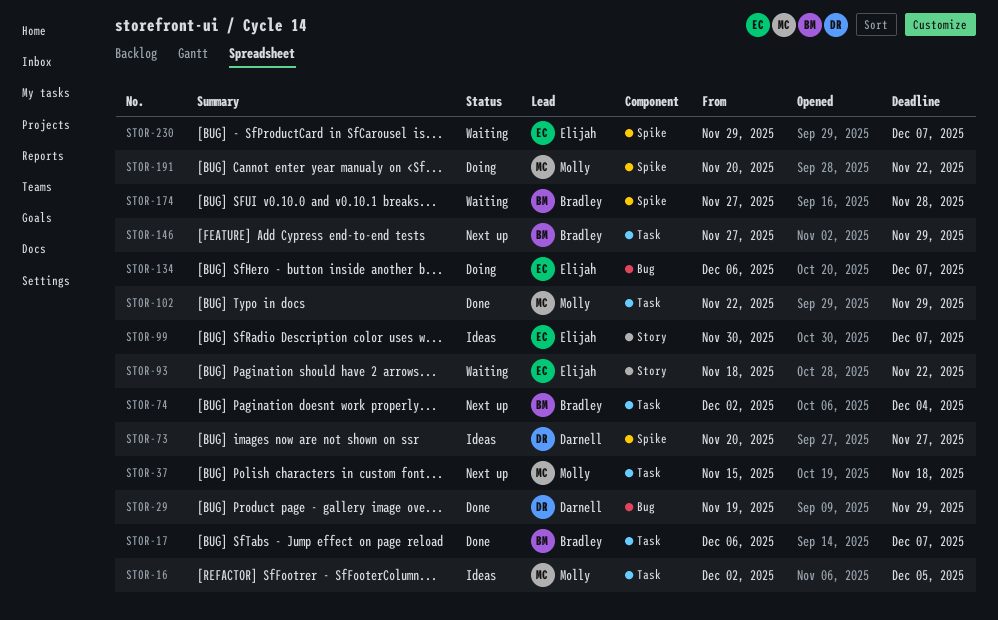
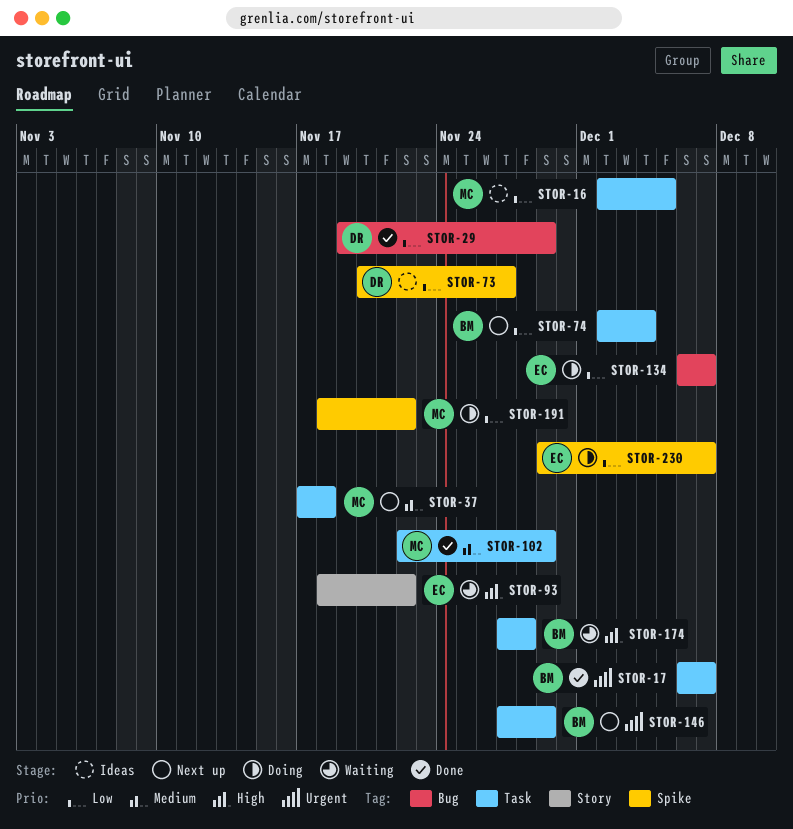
STOR-37, start: Nov 15 -> Nov 17
STOR-99: present -> none
STOR-174, label: Spike -> Task
STOR-191, start: Nov 20 -> Nov 18
STOR-230, status: Waiting -> Doing

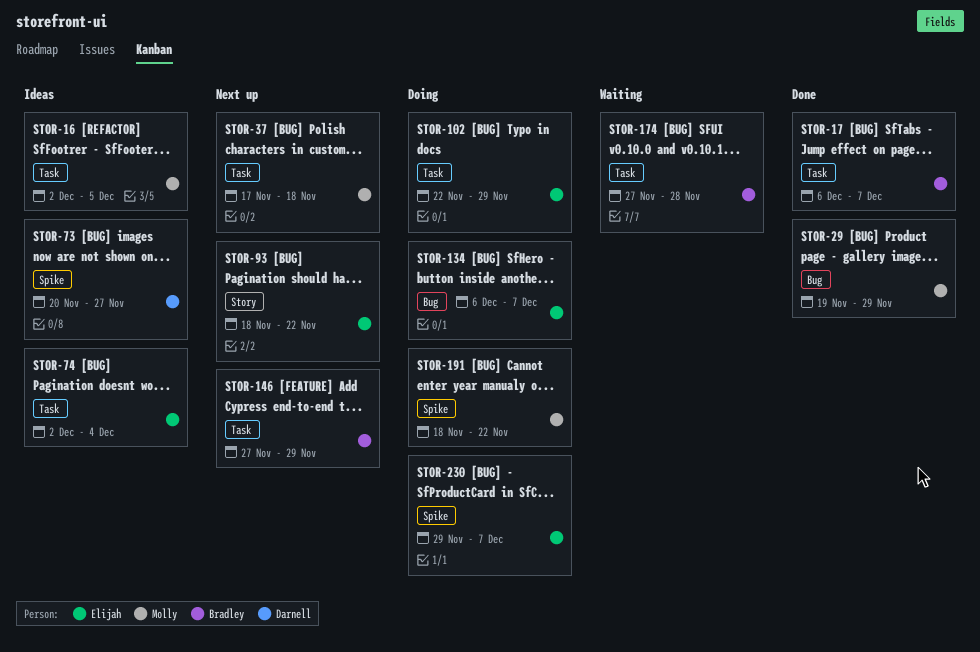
STOR-29, owner: Darnell -> Molly
STOR-74, status: Next up -> Ideas
STOR-74, owner: Bradley -> Elijah
STOR-93, status: Waiting -> Next up
STOR-102, status: Done -> Doing
STOR-102, owner: Molly -> Elijah

